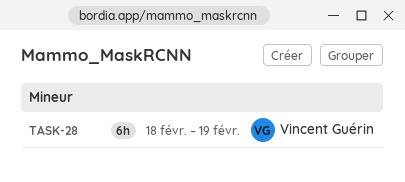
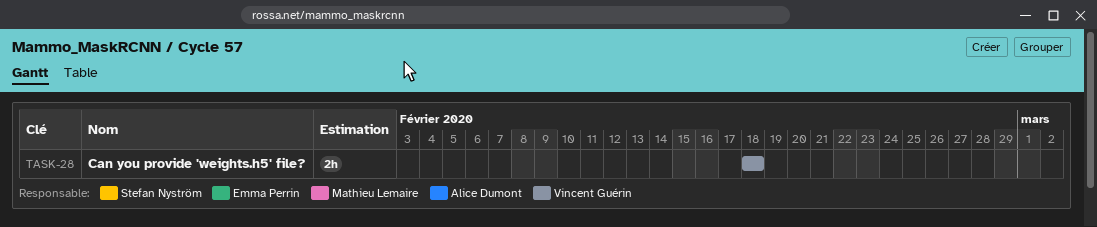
TASK-28, estimate: 6h -> 2h
TASK-28, due: Feb 19 -> Feb 18

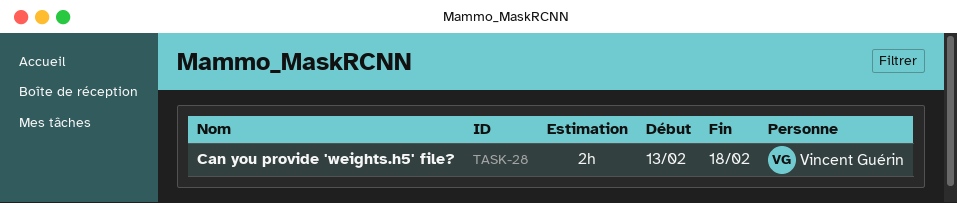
TASK-28, start: Feb 18 -> Feb 13

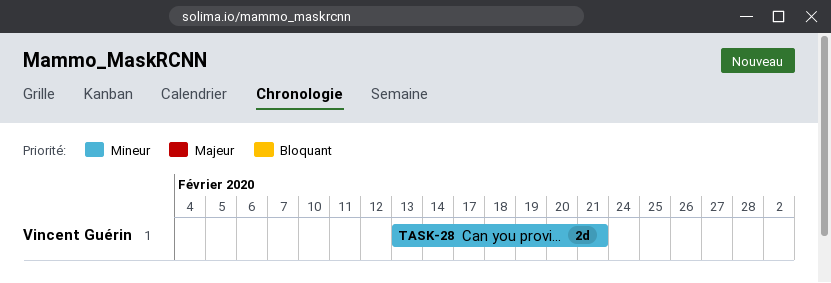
TASK-28, estimate: 2h -> 2d
TASK-28, due: Feb 18 -> Feb 21

